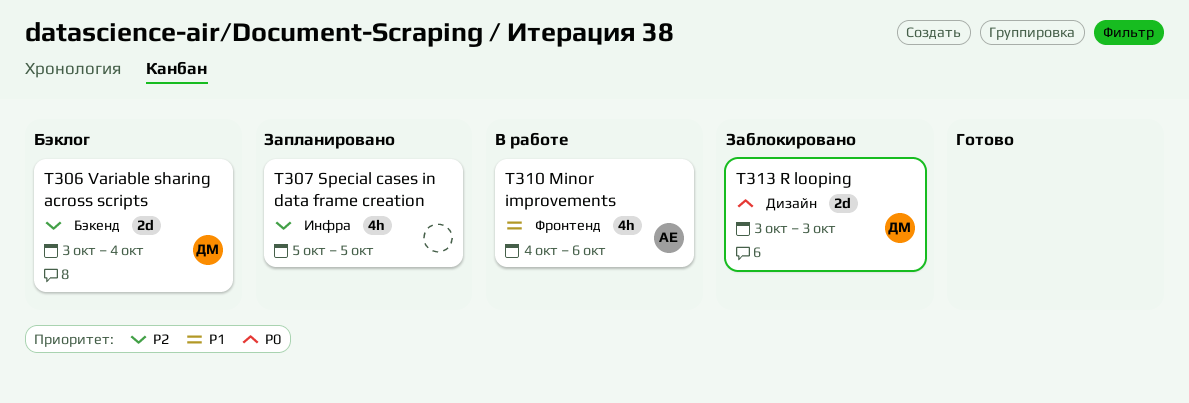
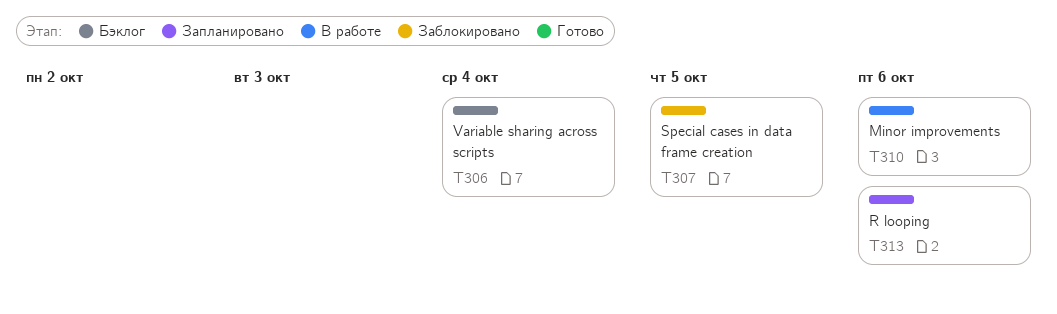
T307, status: Запланировано -> Заблокировано
T313, status: Заблокировано -> Запланировано
T313, due: Oct 3 -> Oct 6

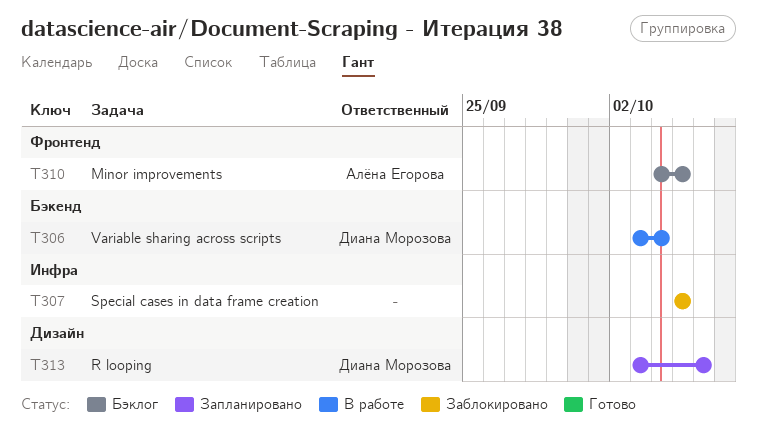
T306, status: Бэклог -> В работе
T310, status: В работе -> Бэклог
T310, due: Oct 6 -> Oct 5

